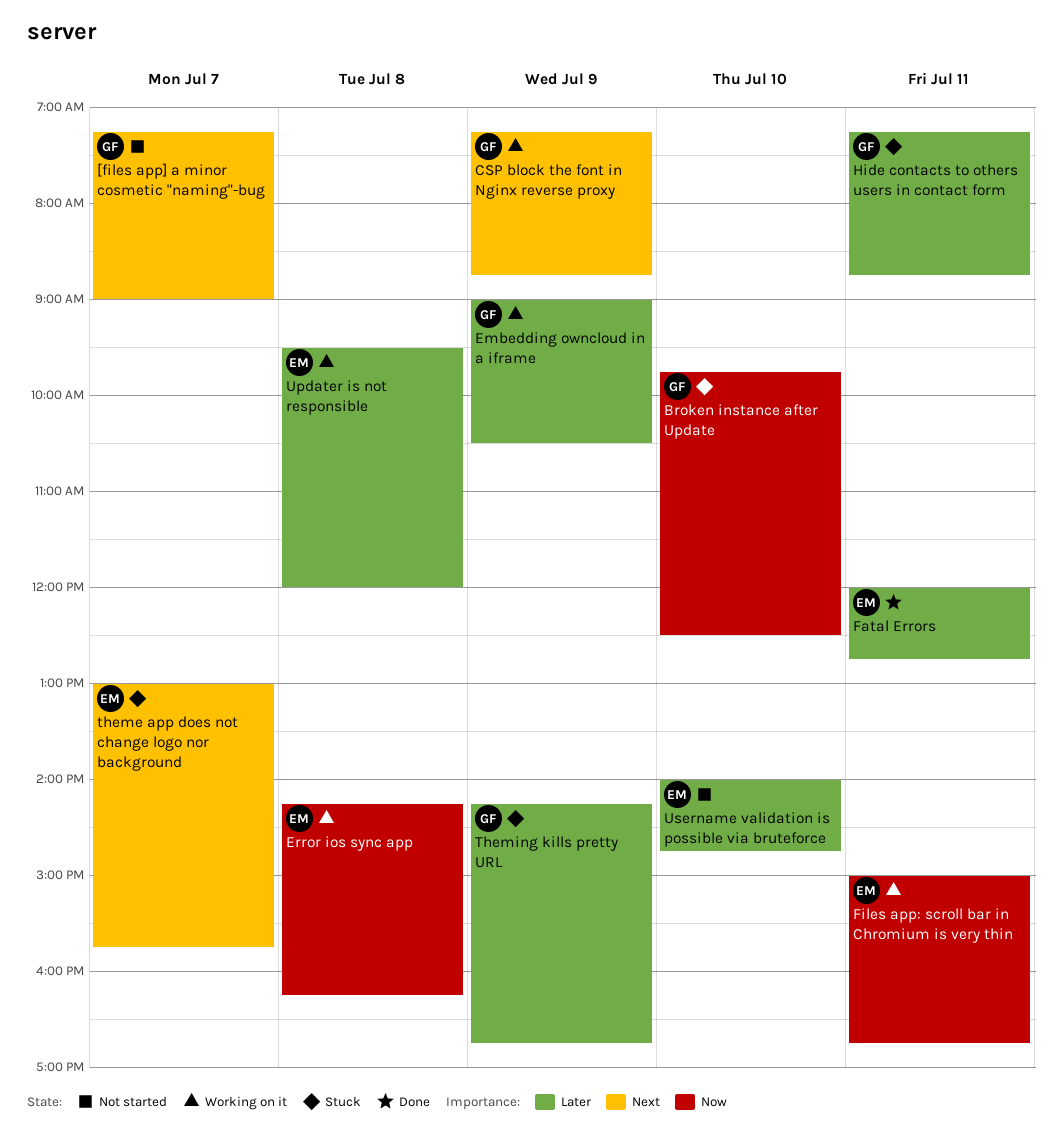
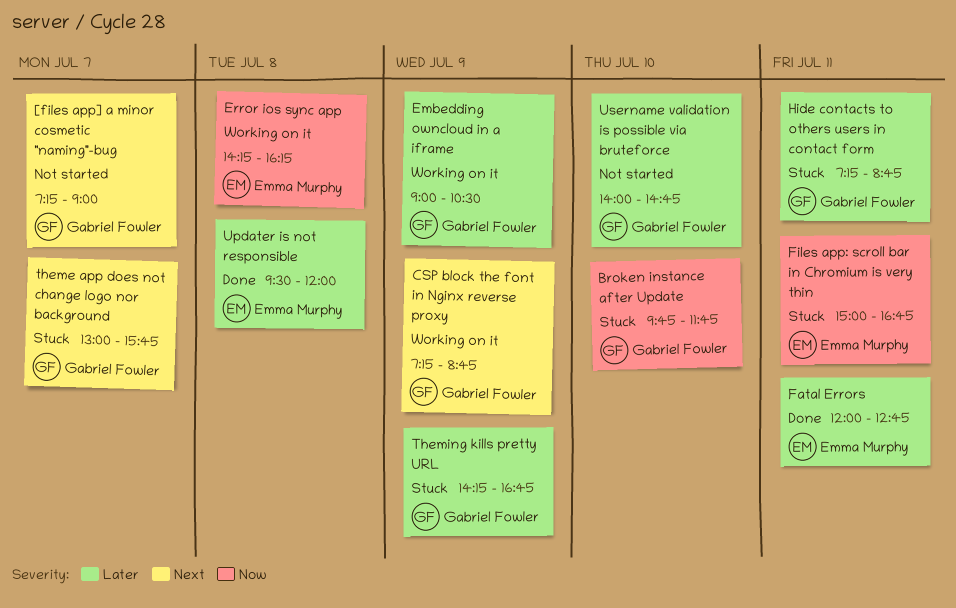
Broken instance after Update, ends: 12:30 -> 11:45
Files app: scroll bar in Chromium is very thin, status: Working on it -> Stuck
theme app does not change logo nor background, owner: Emma Murphy -> Gabriel Fowler
Updater is not responsible, status: Working on it -> Done
Username validation is possible via bruteforce, owner: Emma Murphy -> Gabriel Fowler

